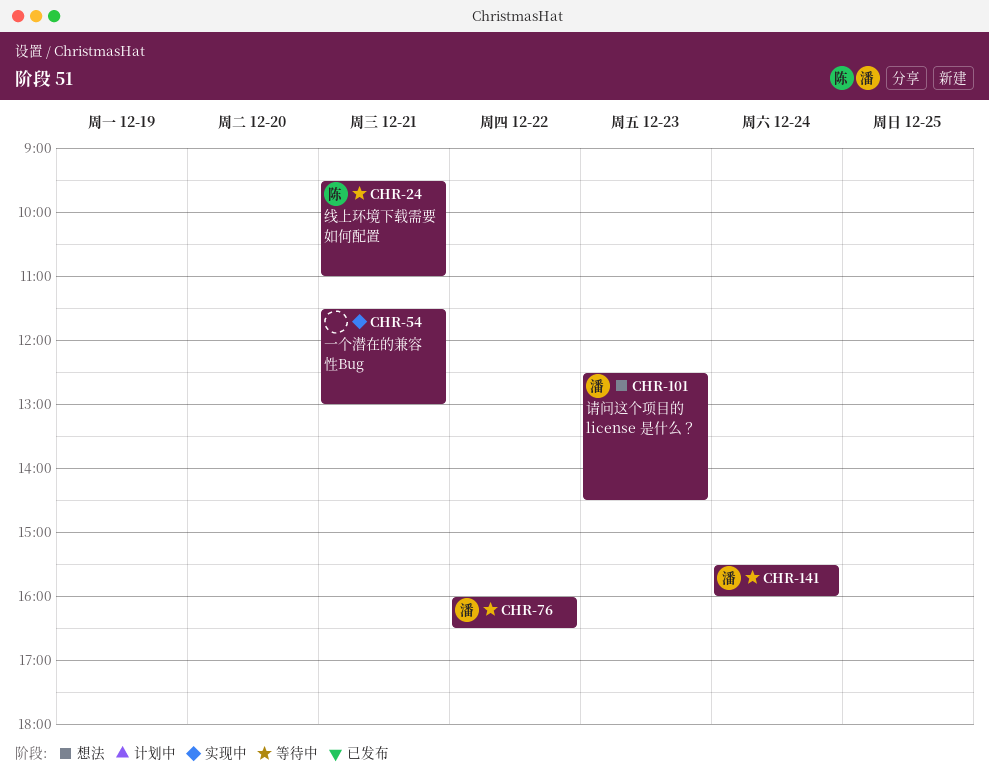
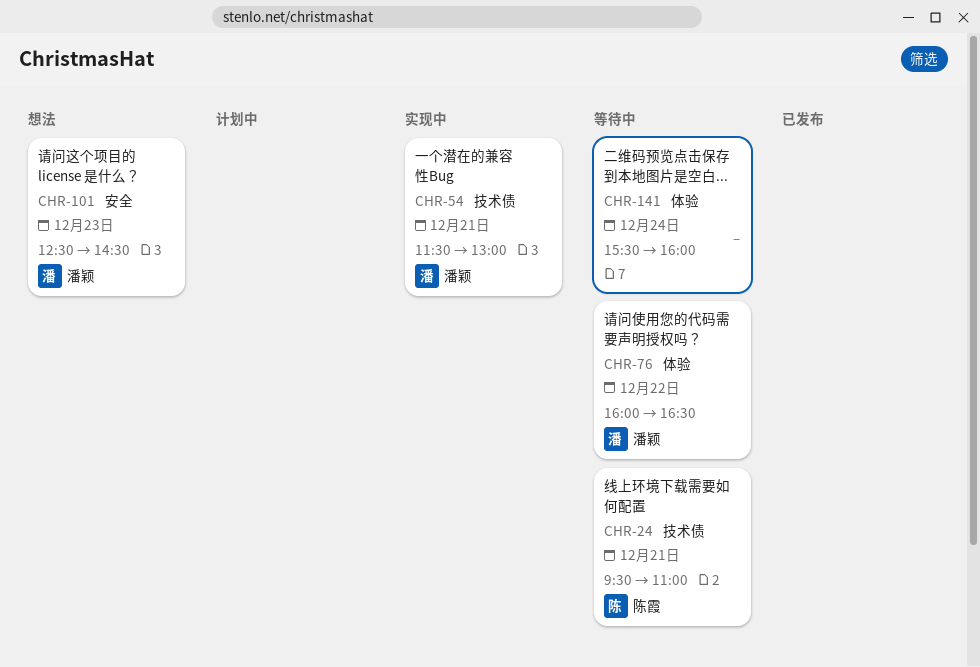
CHR-54, owner: none -> 潘颖
CHR-141, owner: 潘颖 -> none

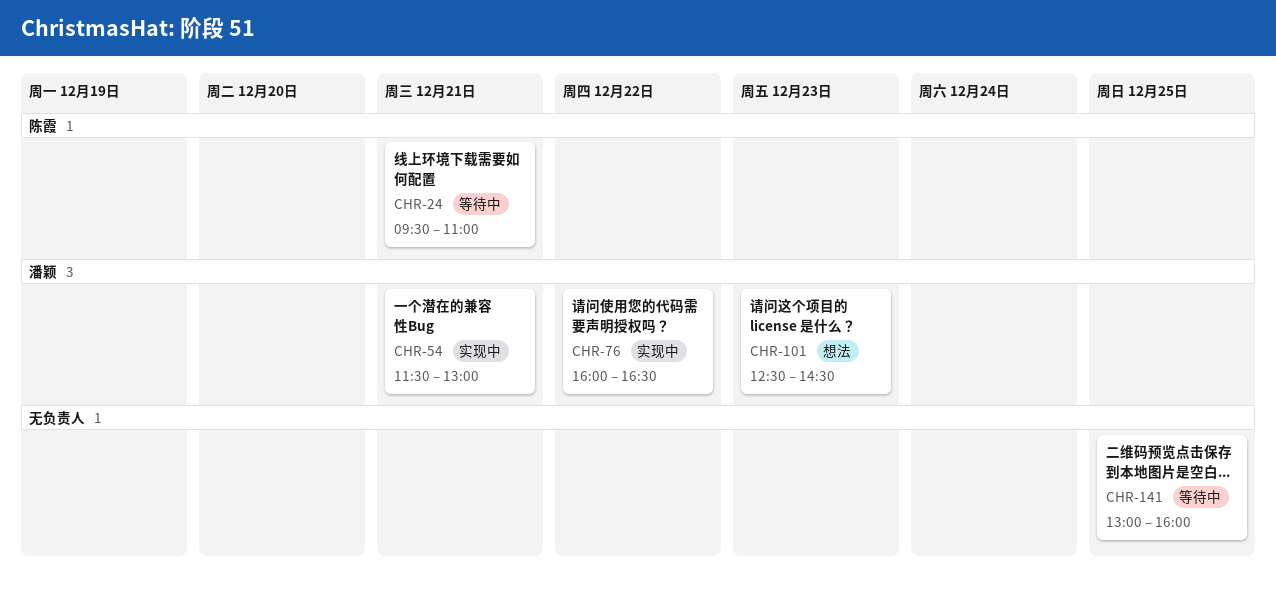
CHR-76, status: 等待中 -> 实现中
CHR-141, day: Dec 24 -> Dec 25
CHR-141, begins: 15:30 -> 13:00

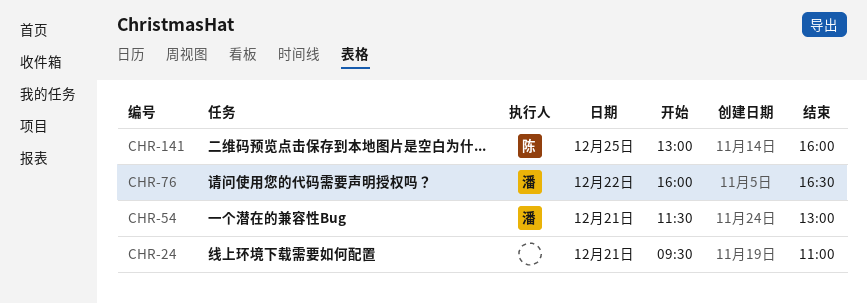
CHR-24, owner: 陈霞 -> none
CHR-101: present -> none
CHR-141, owner: none -> 陈霞

